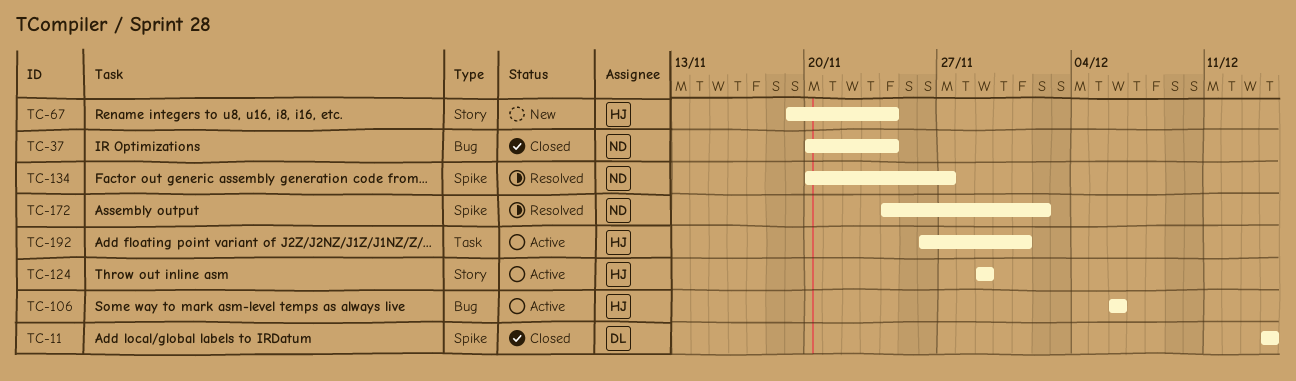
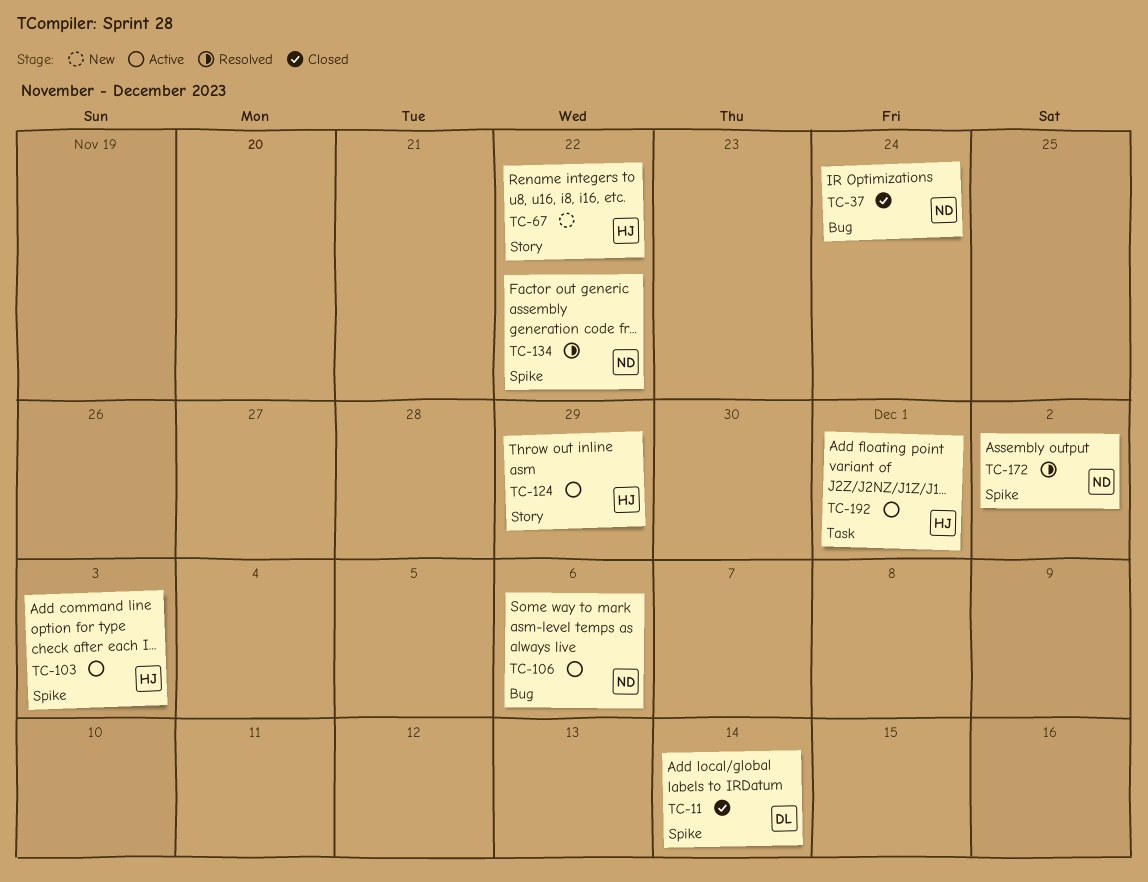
TC-67, due: Nov 24 -> Nov 22
TC-103: none -> present
TC-106, owner: HJ -> ND
TC-134, due: Nov 27 -> Nov 22

